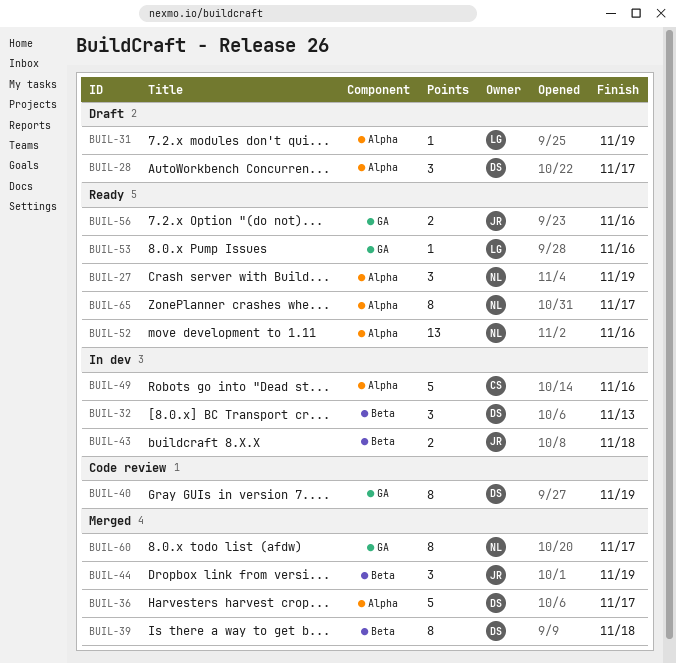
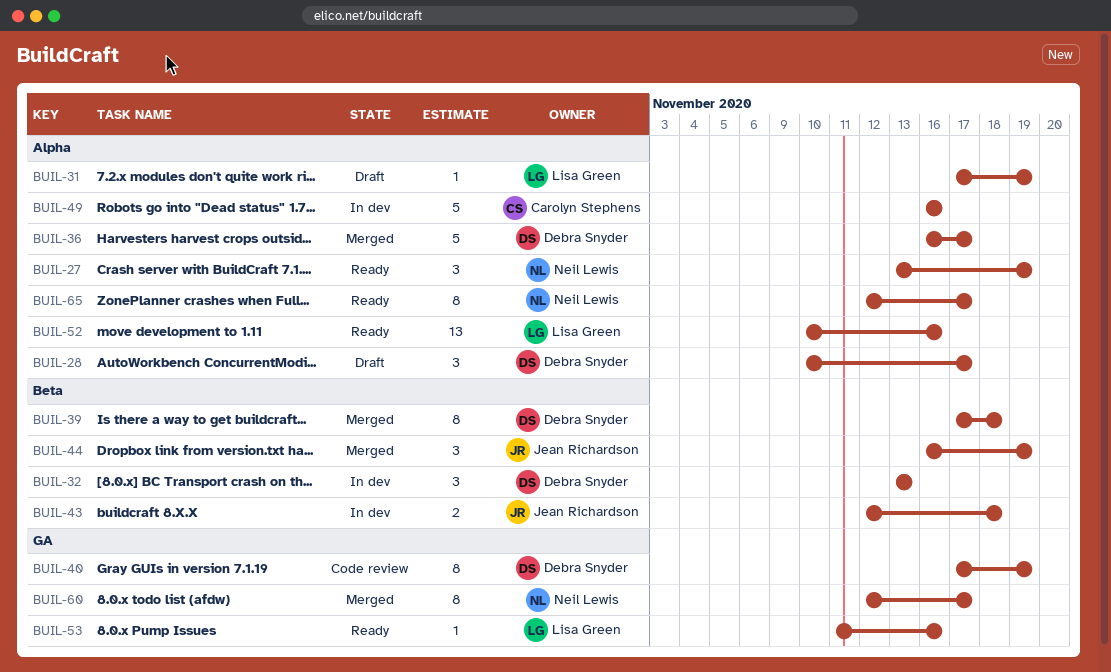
BUIL-52, owner: Neil Lewis -> Lisa Green
BUIL-56: present -> none

